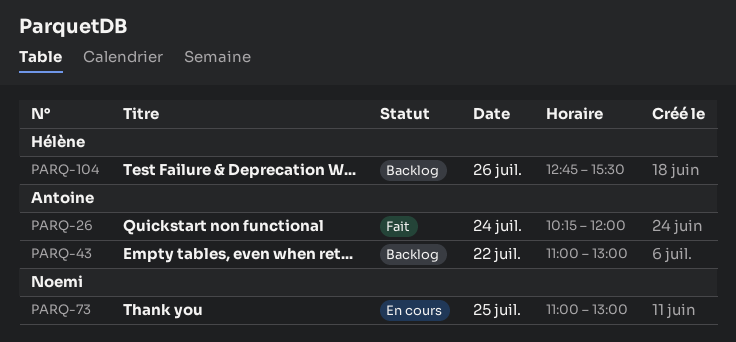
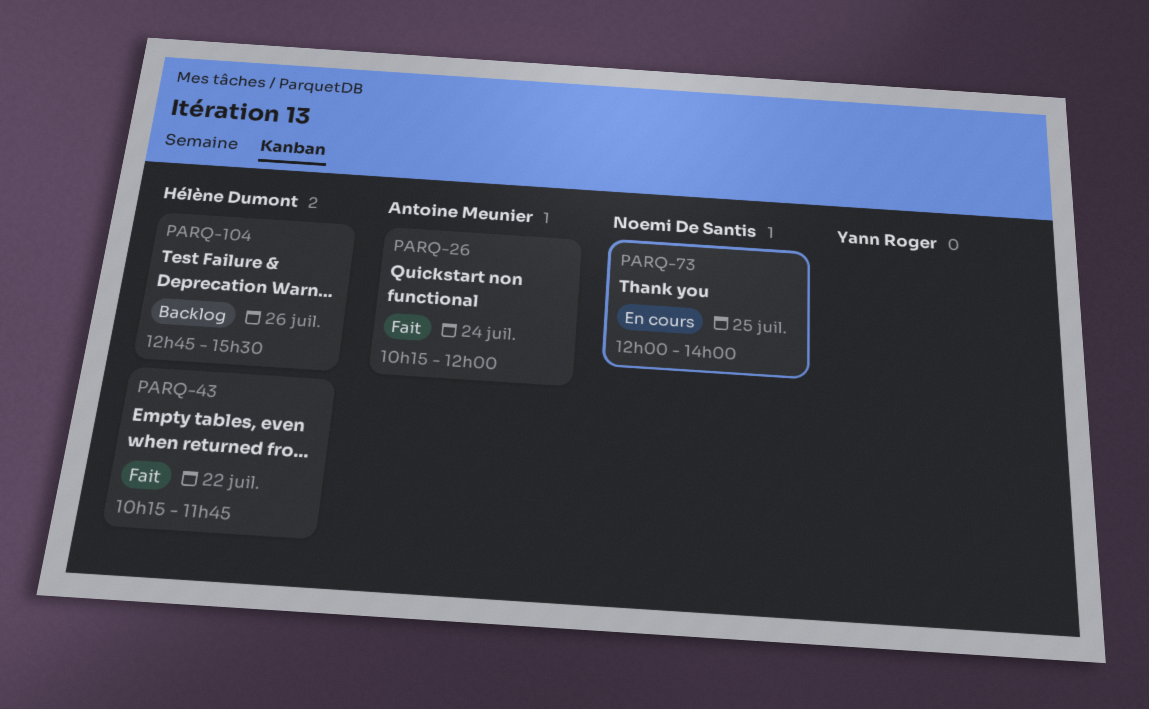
PARQ-43, status: Backlog -> Fait
PARQ-43, owner: Antoine Meunier -> Hélène Dumont
PARQ-43, begins: 11:00 -> 10:15
PARQ-43, ends: 13:00 -> 11:45
PARQ-73, begins: 11:00 -> 12:00
PARQ-73, ends: 13:00 -> 14:00

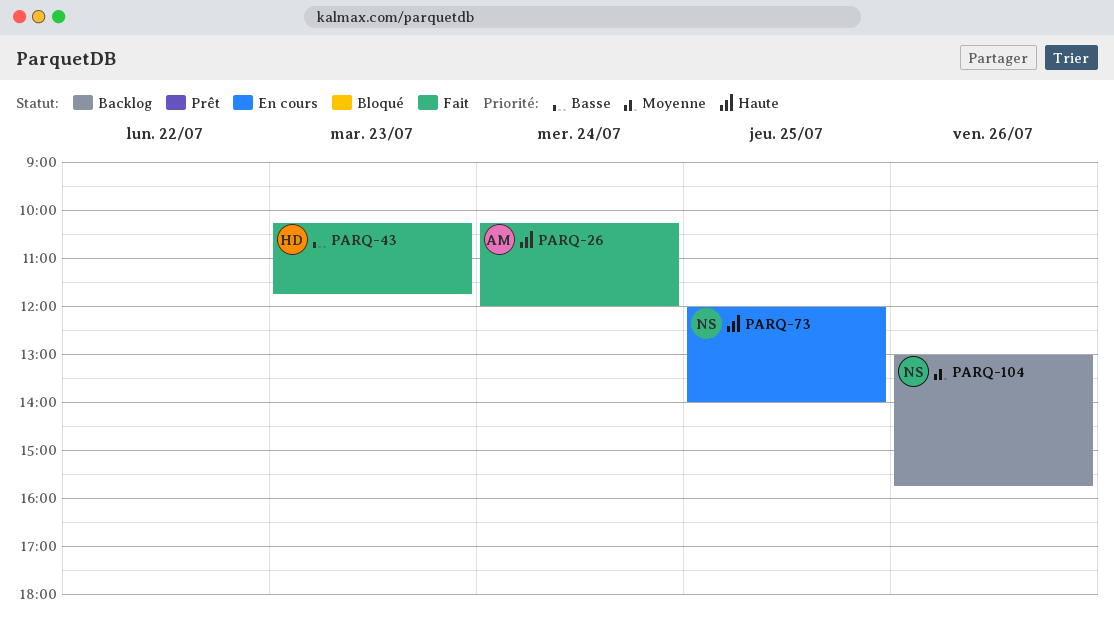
PARQ-43, day: Jul 22 -> Jul 23
PARQ-104, owner: Hélène Dumont -> Noemi De Santis
PARQ-104, begins: 12:45 -> 13:00
PARQ-104, ends: 15:30 -> 15:45

